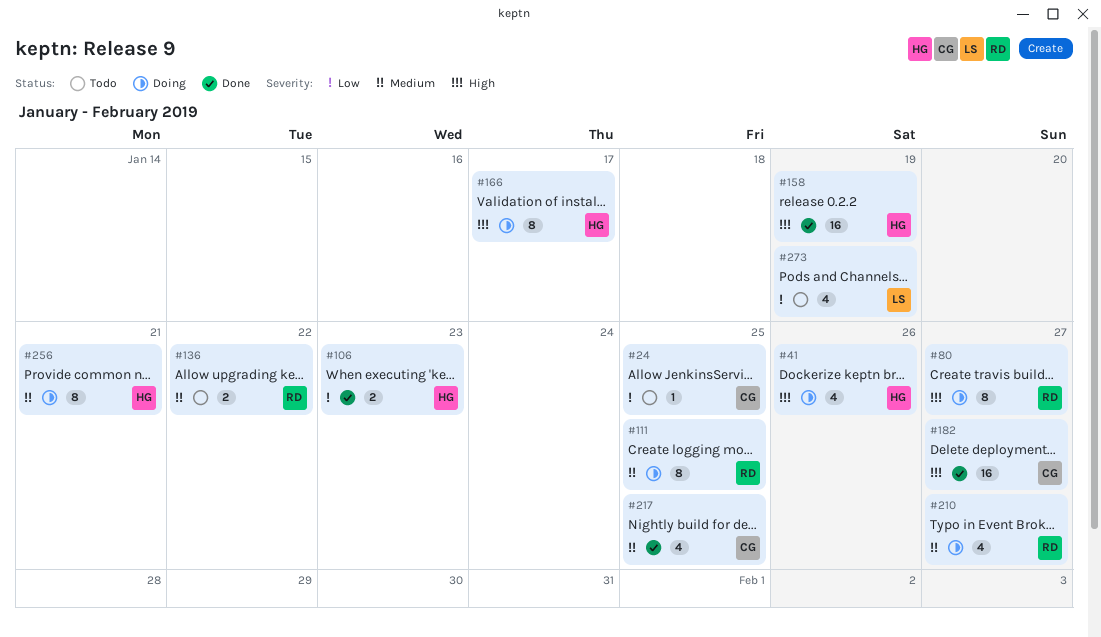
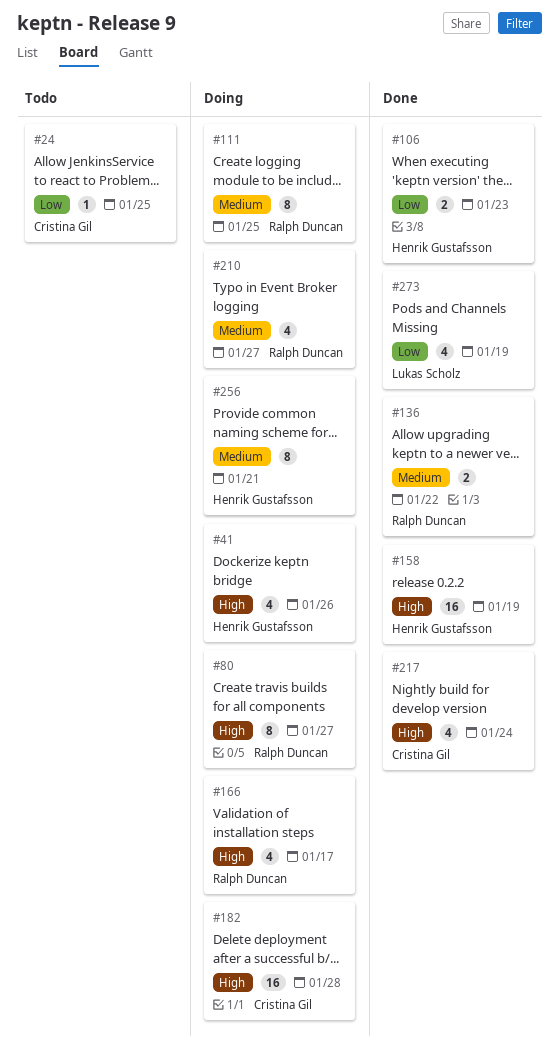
#136, status: Todo -> Done
#166, owner: Henrik Gustafsson -> Ralph Duncan
#166, estimate: 8 -> 4
#182, status: Done -> Doing
#182, due: Jan 27 -> Jan 28
#217, priority: Medium -> High
#217, due: Jan 25 -> Jan 24
#273, status: Todo -> Done

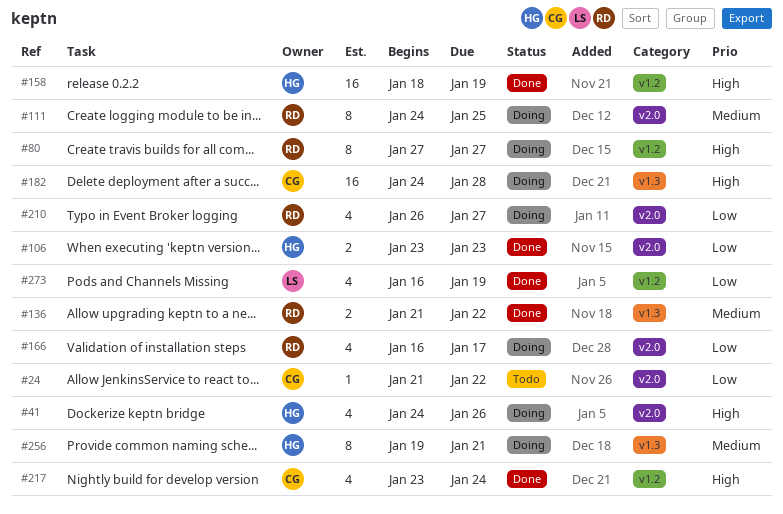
#24, due: Jan 25 -> Jan 22
#166, priority: High -> Low
#210, priority: Medium -> Low

